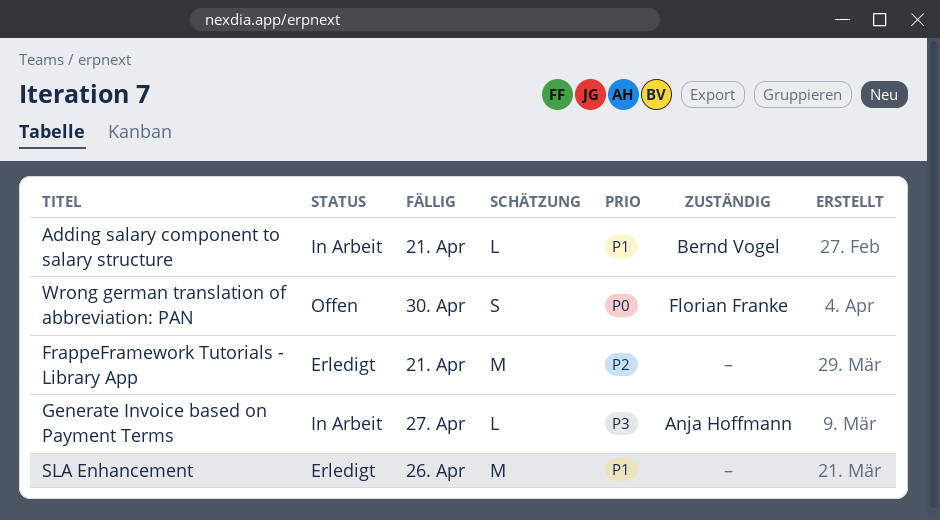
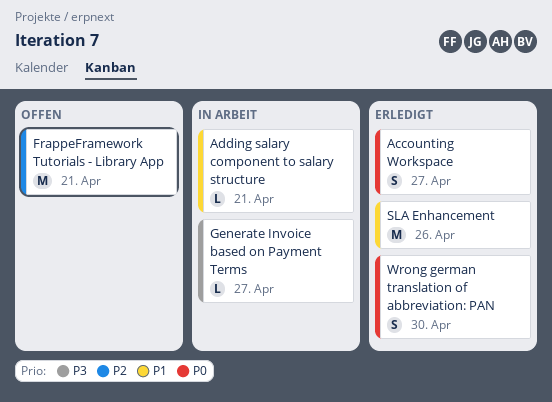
Accounting Workspace: none -> present
FrappeFramework Tutorials - Library App, status: Erledigt -> Offen
Wrong german translation of abbreviation: PAN, status: Offen -> Erledigt

